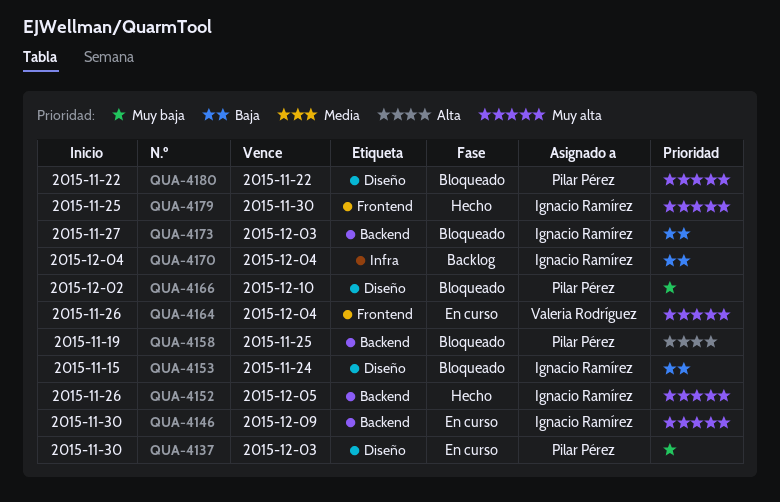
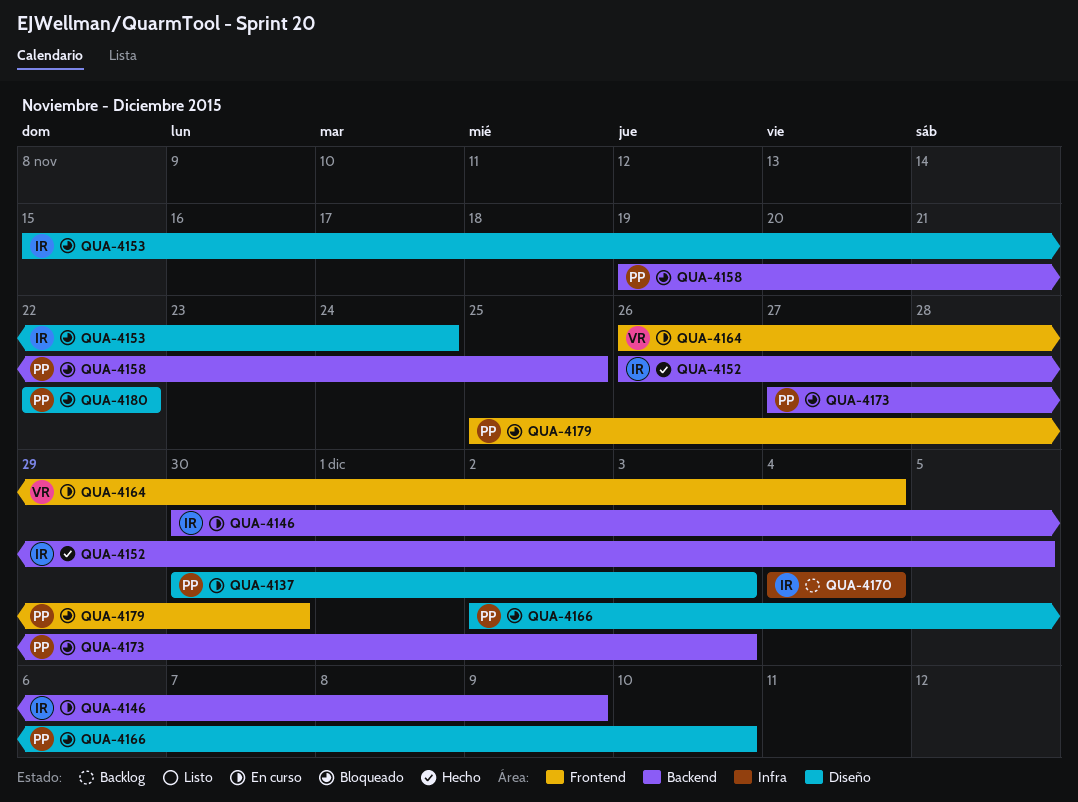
QUA-4173, owner: Ignacio Ramírez -> Pilar Pérez
QUA-4179, status: Hecho -> Bloqueado
QUA-4179, owner: Ignacio Ramírez -> Pilar Pérez

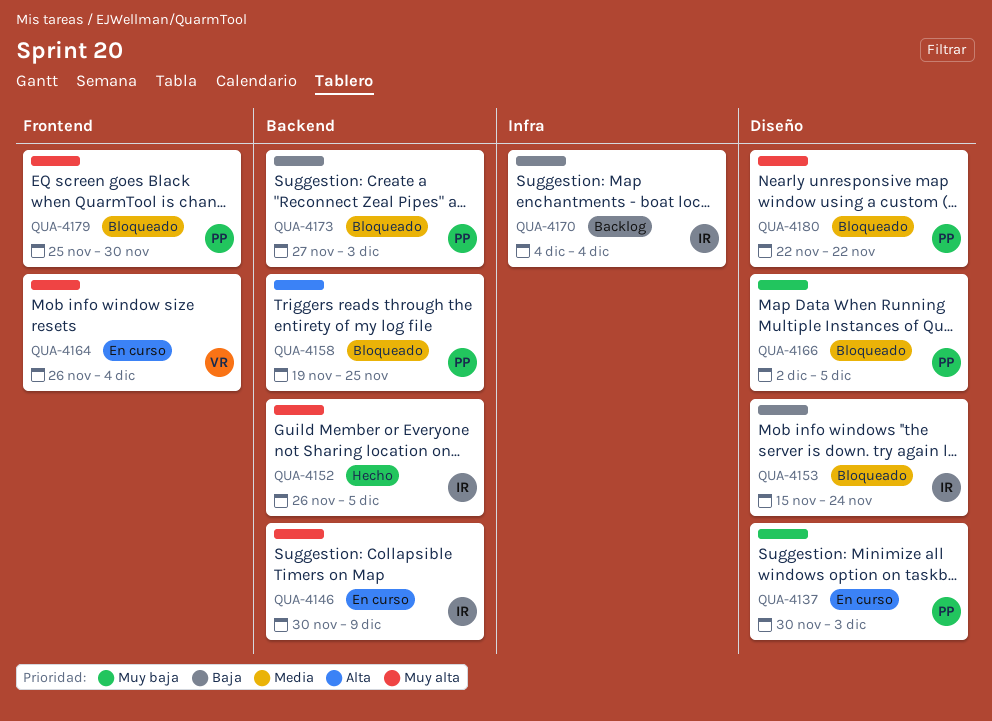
QUA-4166, due: Dec 10 -> Dec 5

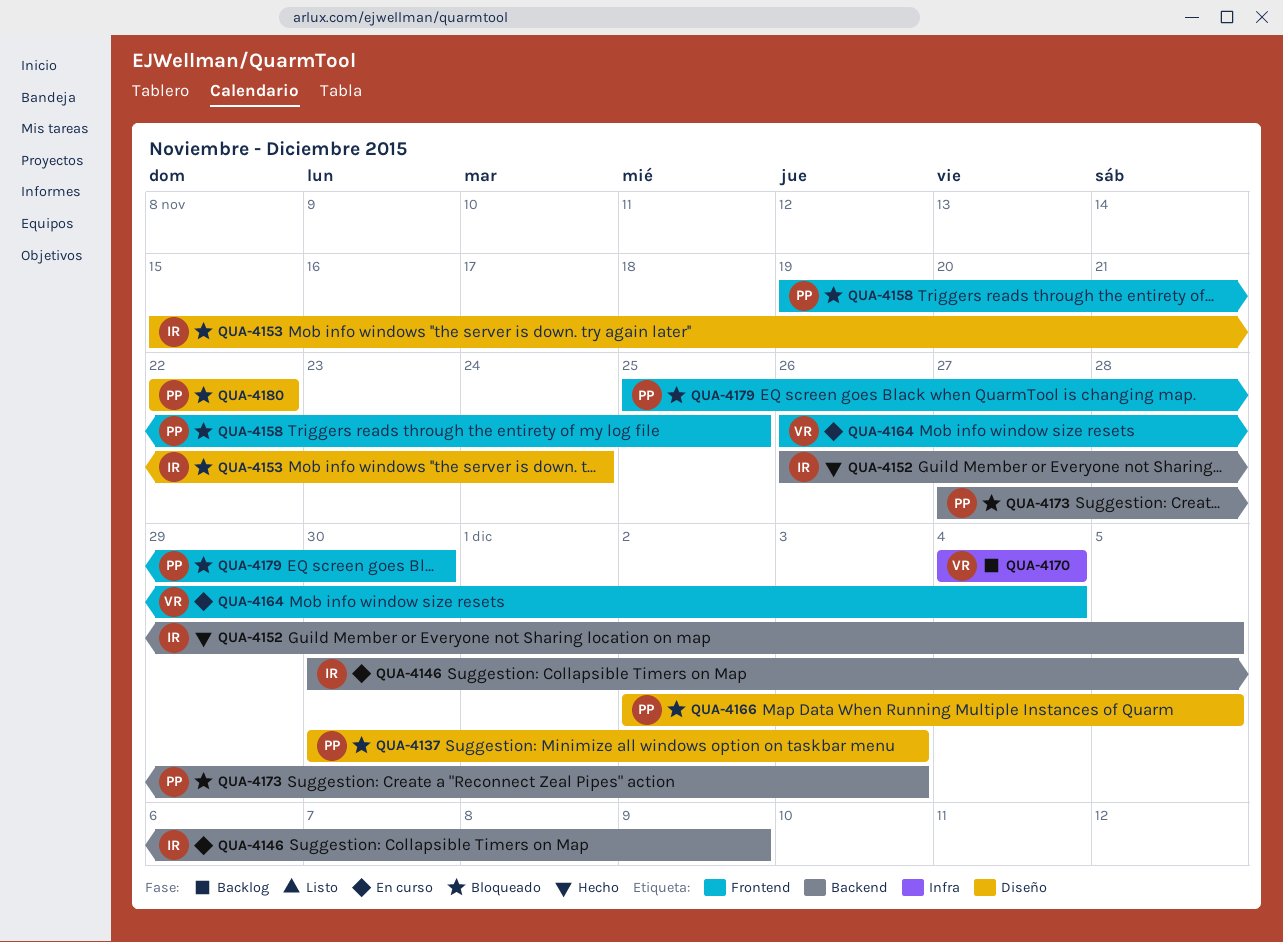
QUA-4137, status: En curso -> Bloqueado
QUA-4158, label: Backend -> Frontend
QUA-4170, owner: IR -> VR

